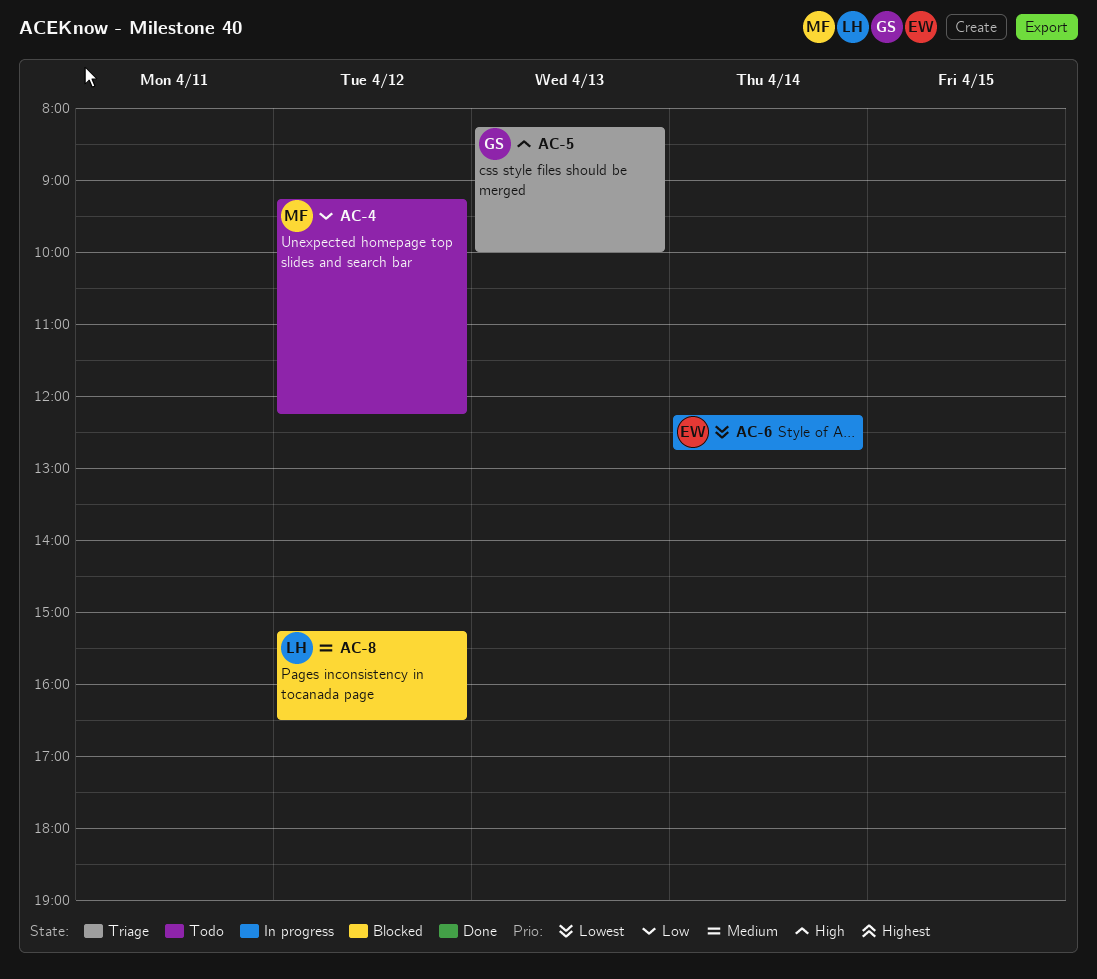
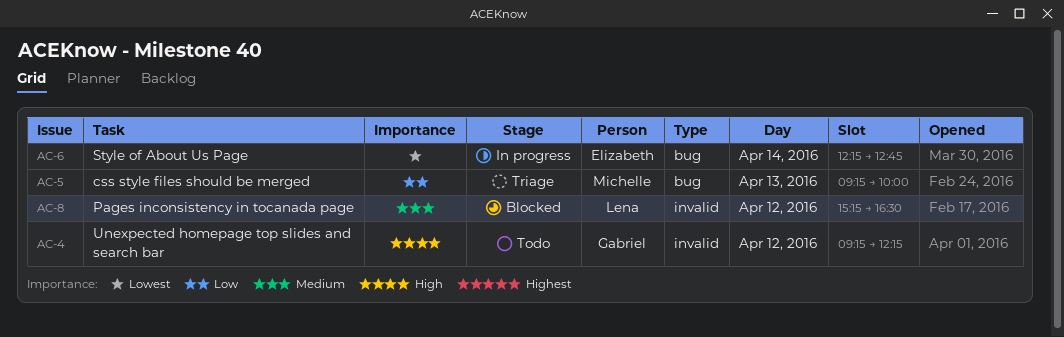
AC-4, owner: Michelle -> Gabriel
AC-4, priority: Low -> High
AC-5, owner: Gabriel -> Michelle
AC-5, priority: High -> Low
AC-5, begins: 08:15 -> 09:15

